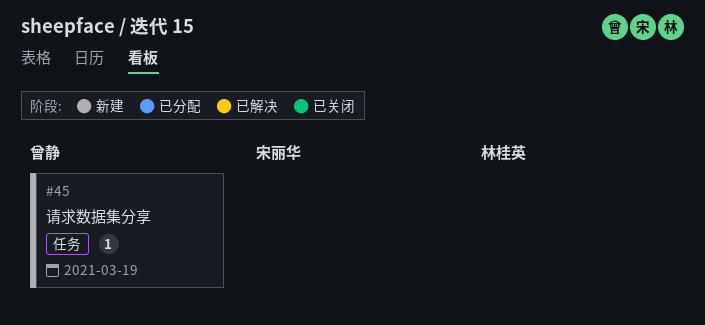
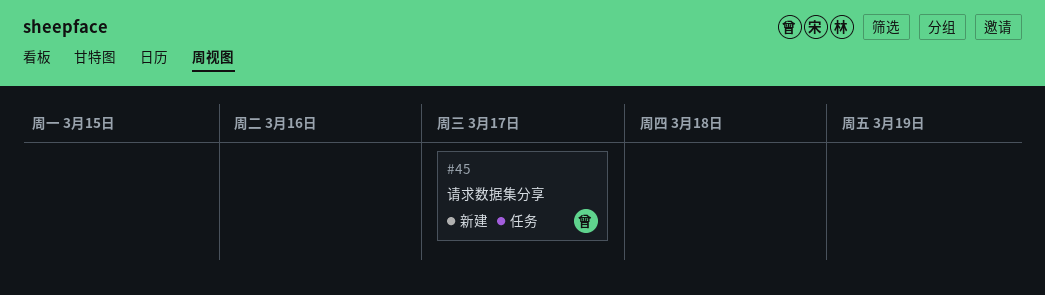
#45, due: Mar 19 -> Mar 17

